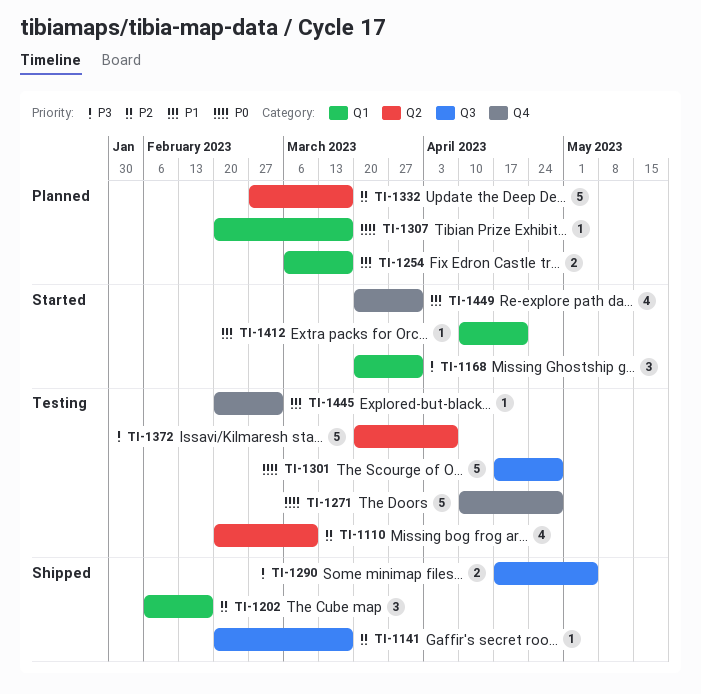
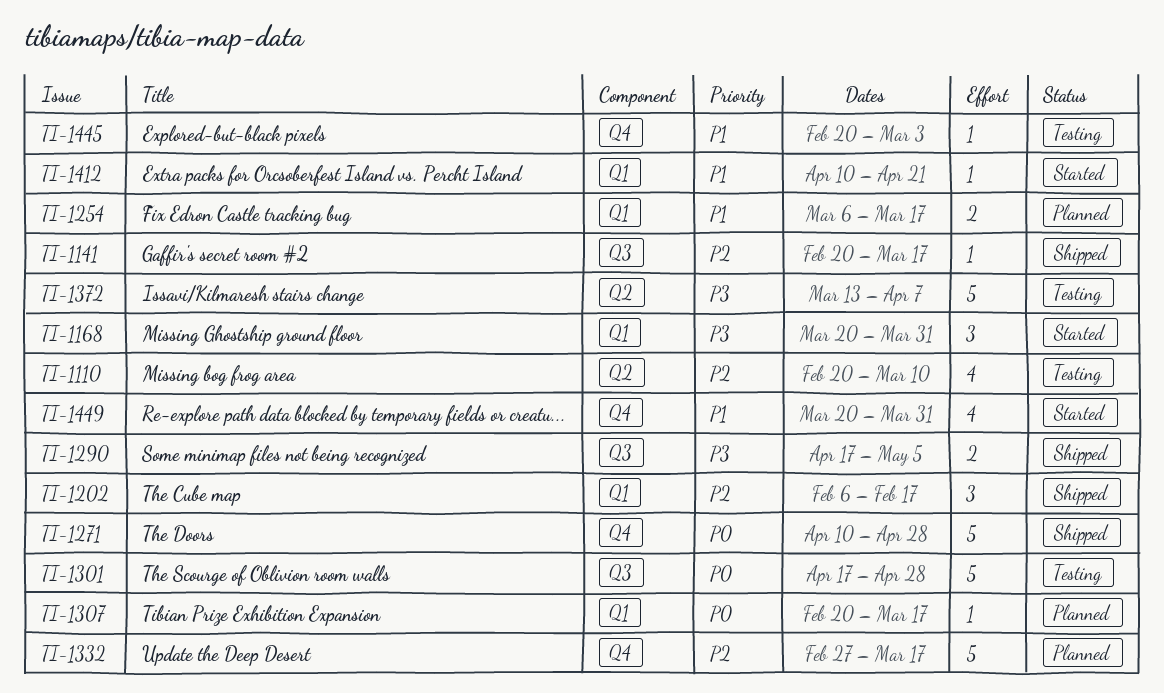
TI-1271, status: Testing -> Shipped
TI-1332, label: Q2 -> Q4
TI-1372, start: Mar 20 -> Mar 13

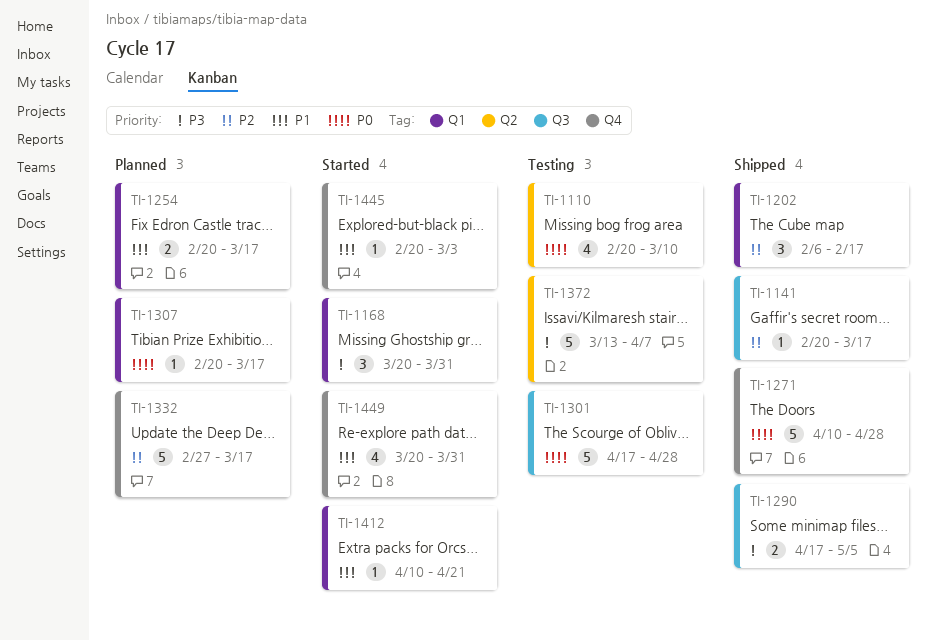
TI-1110, priority: P2 -> P0
TI-1254, start: Mar 6 -> Feb 20
TI-1445, status: Testing -> Started

